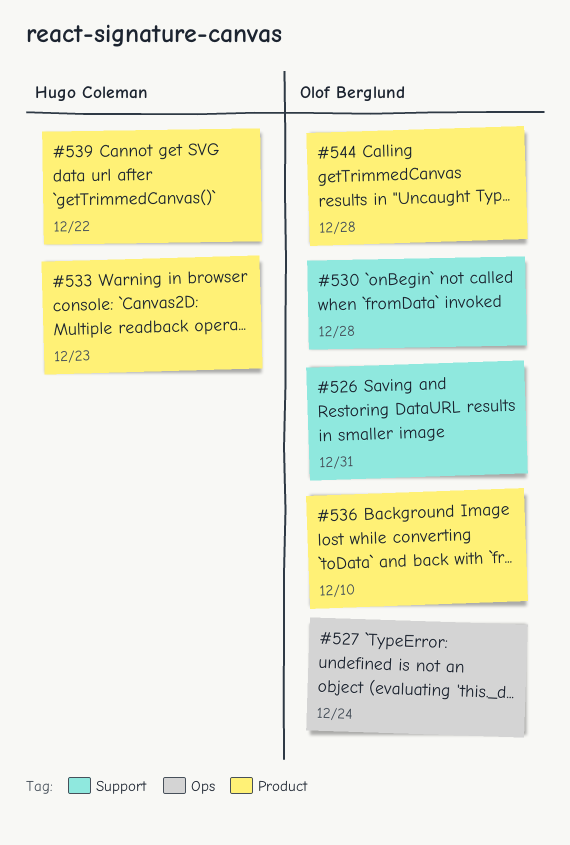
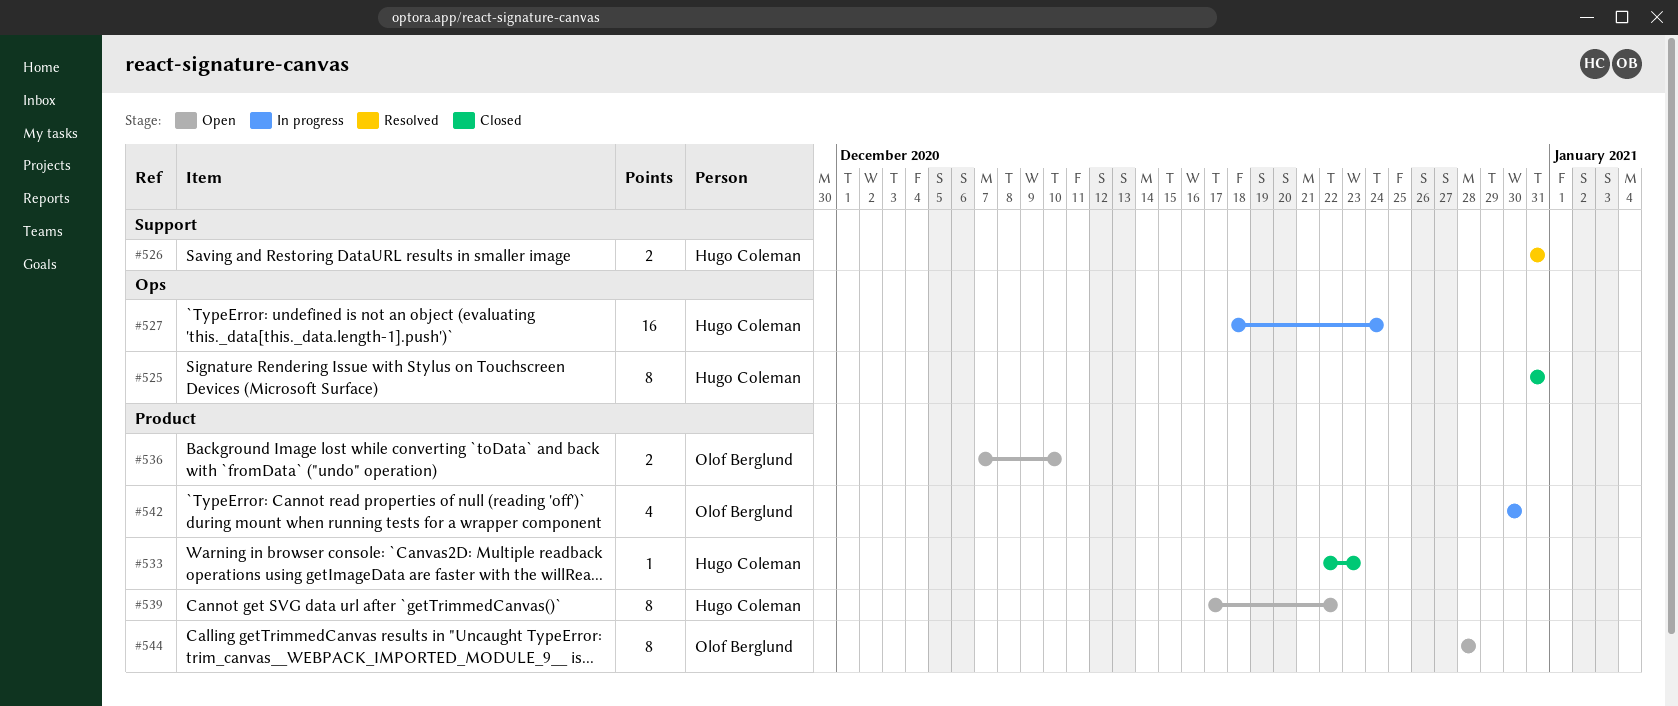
#525: none -> present
#526, owner: Olof Berglund -> Hugo Coleman
#527, owner: Olof Berglund -> Hugo Coleman
#530: present -> none
#542: none -> present

